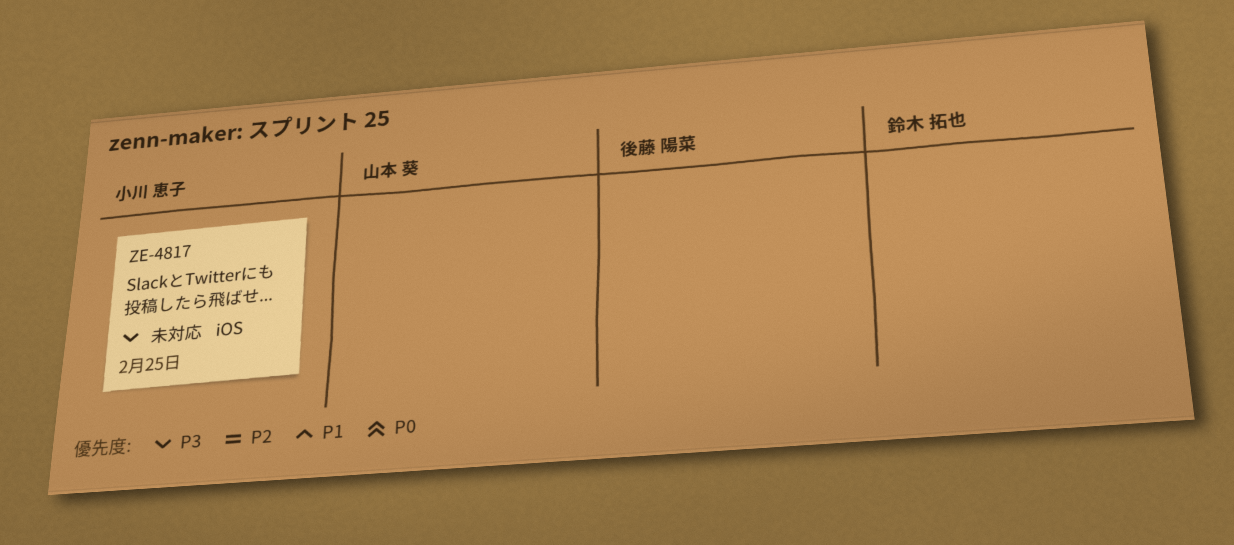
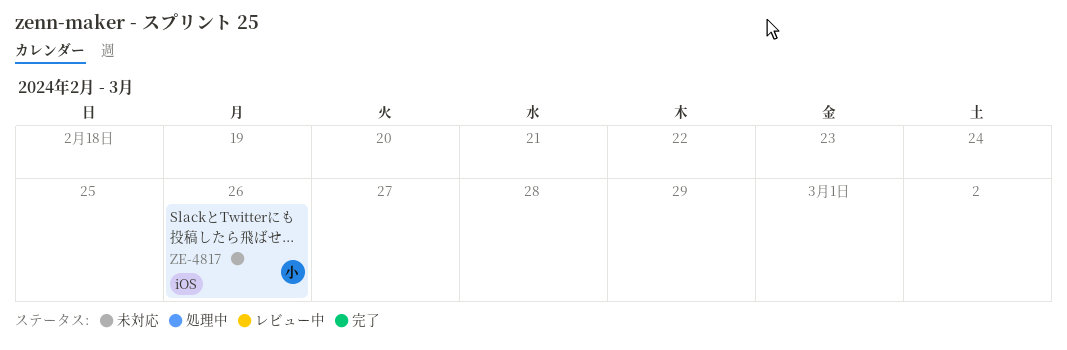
ZE-4817, due: Feb 25 -> Feb 26

